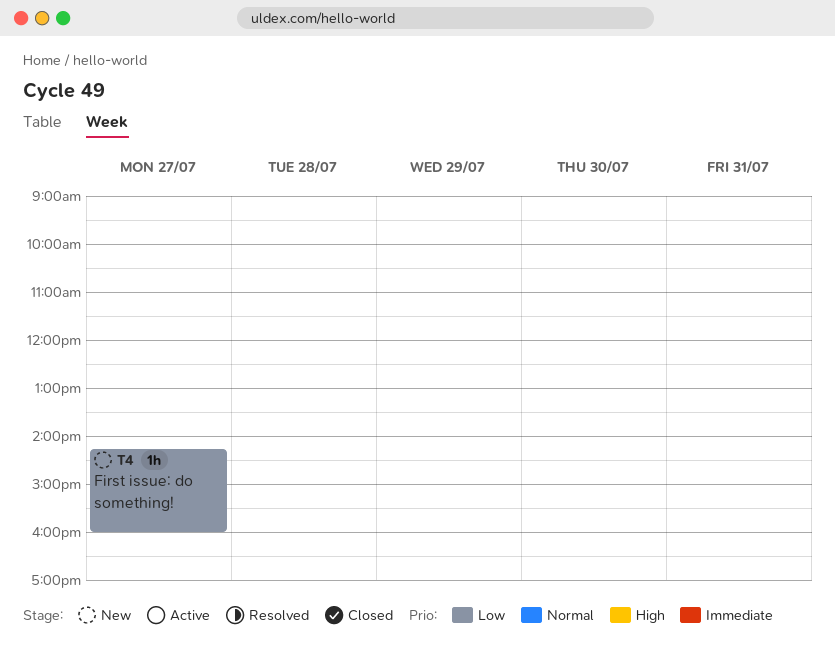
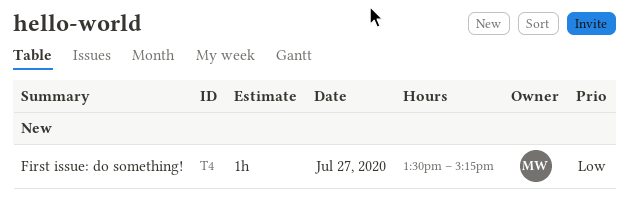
T4, begins: 14:15 -> 13:30
T4, ends: 16:00 -> 15:15

